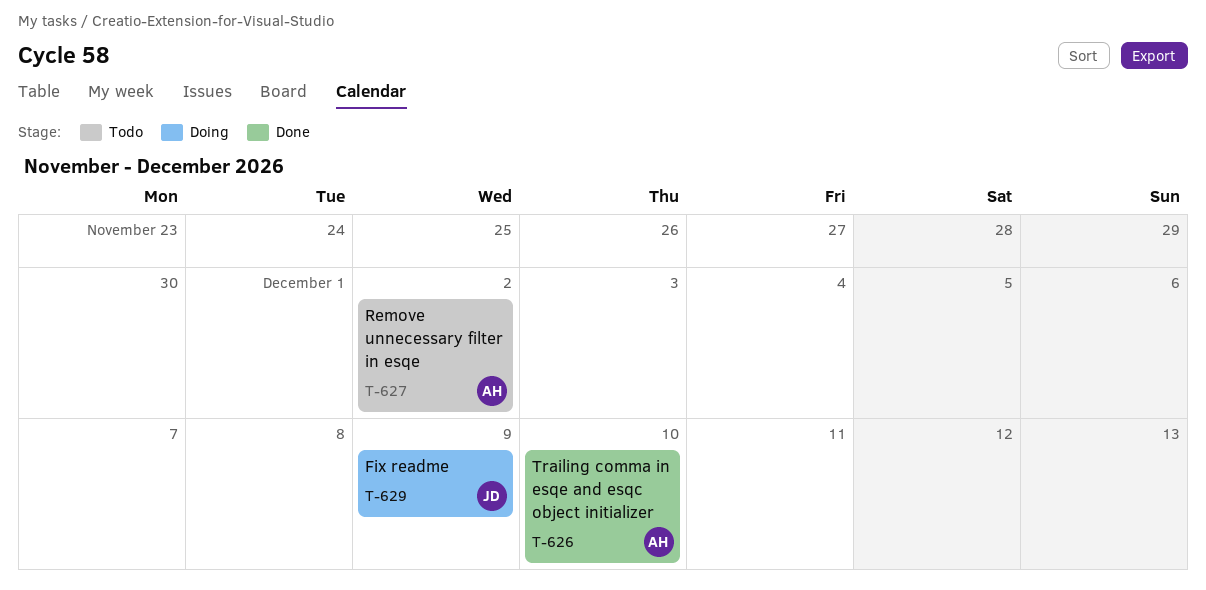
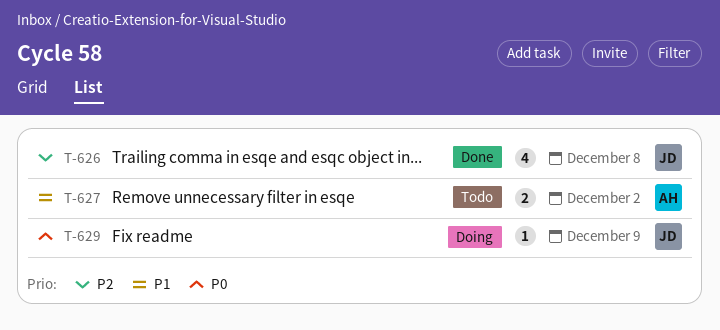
T-626, owner: AH -> JD
T-626, due: Dec 10 -> Dec 8

